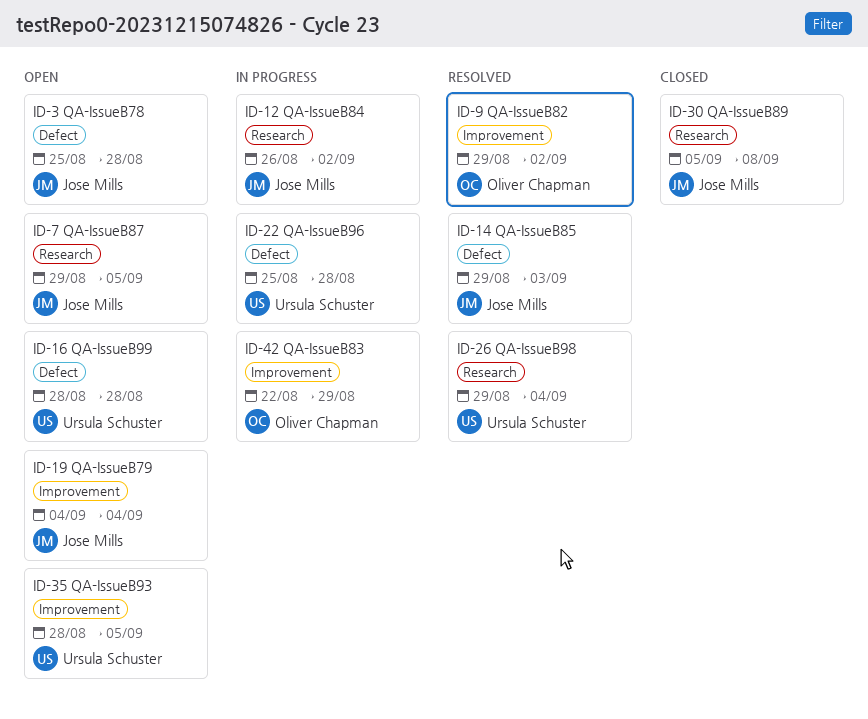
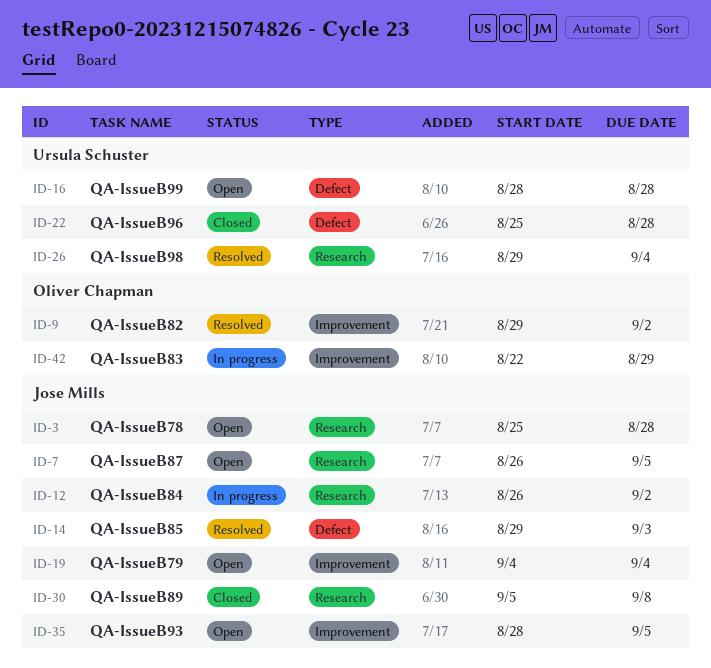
ID-3, label: Defect -> Research
ID-7, start: Aug 29 -> Aug 26
ID-22, status: In progress -> Closed
ID-35, owner: Ursula Schuster -> Jose Mills

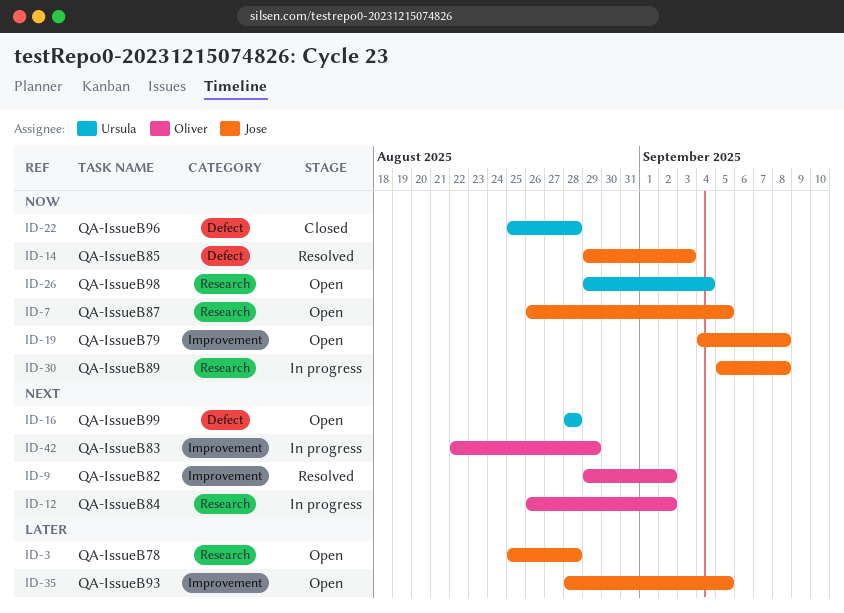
ID-12, owner: Jose Mills -> Oliver Chapman
ID-19, due: Sep 4 -> Sep 8
ID-26, status: Resolved -> Open
ID-30, status: Closed -> In progress

